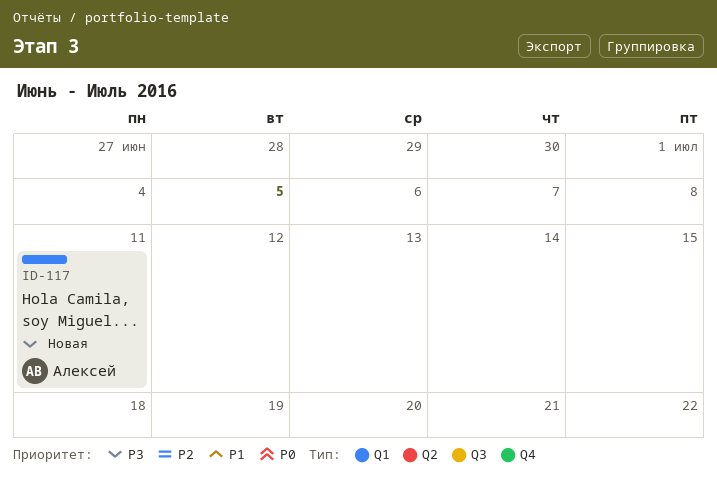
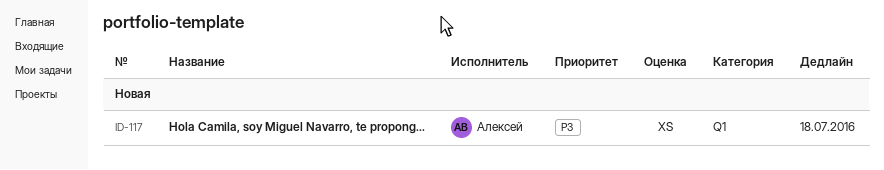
ID-117, due: Jul 11 -> Jul 18

